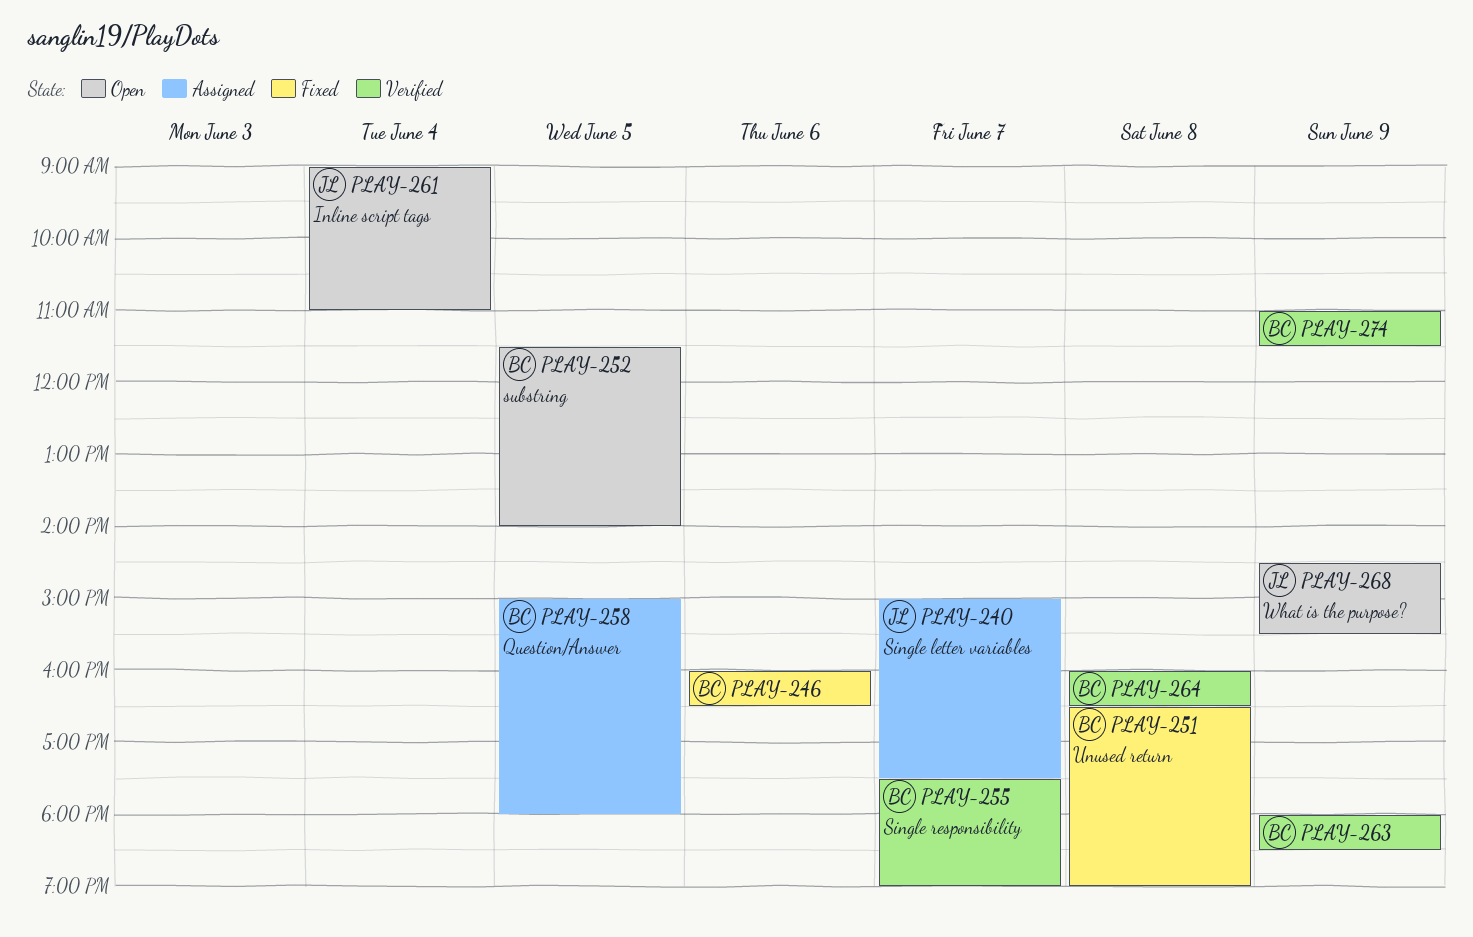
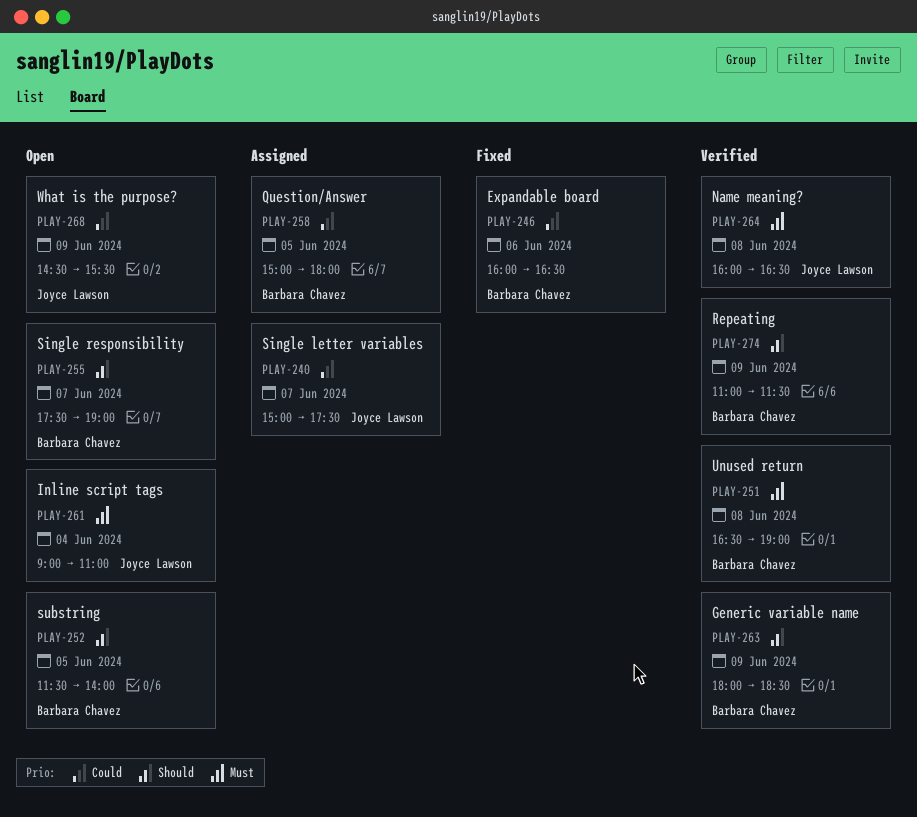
PLAY-251, status: Fixed -> Verified
PLAY-255, status: Verified -> Open
PLAY-264, owner: Barbara Chavez -> Joyce Lawson

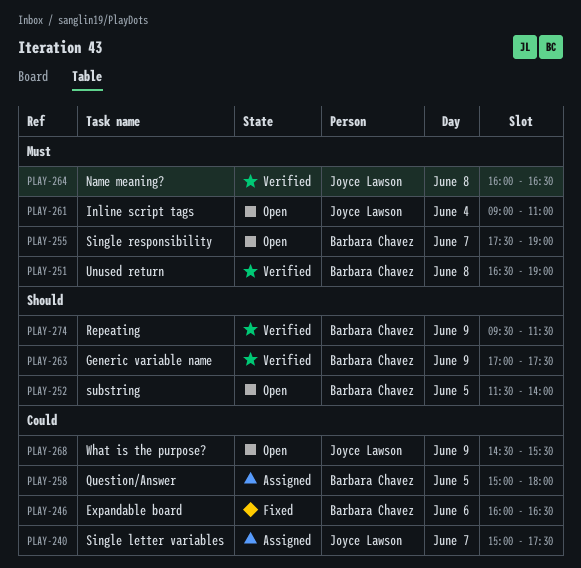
PLAY-255, priority: Should -> Must
PLAY-263, begins: 18:00 -> 17:00
PLAY-263, ends: 18:30 -> 17:30
PLAY-274, begins: 11:00 -> 09:30

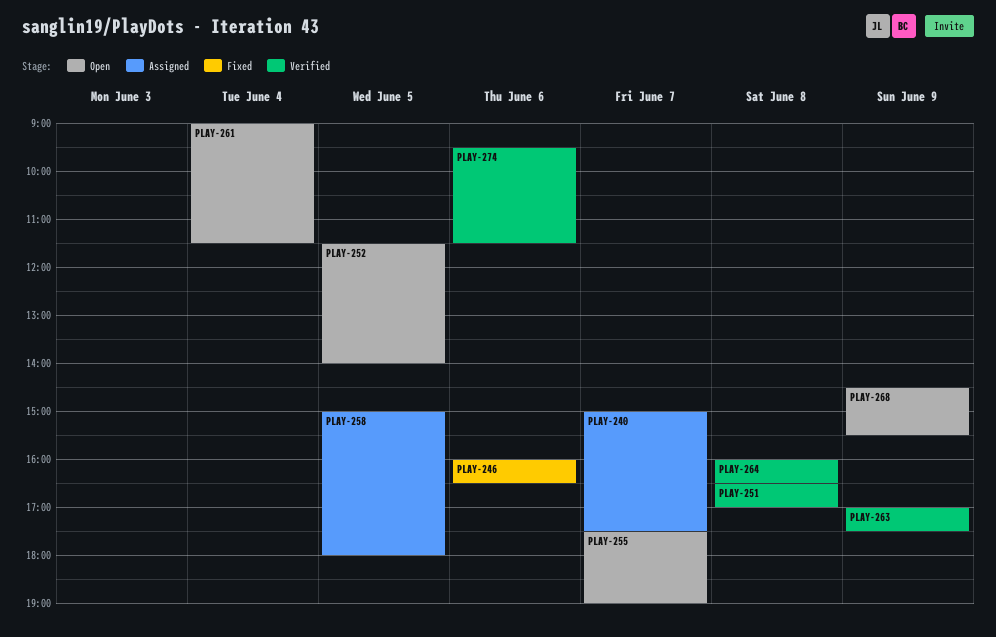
PLAY-251, ends: 19:00 -> 17:00
PLAY-261, ends: 11:00 -> 11:30
PLAY-274, day: Jun 9 -> Jun 6

